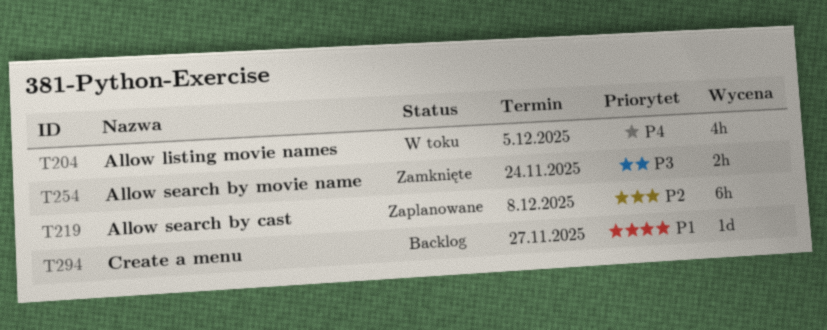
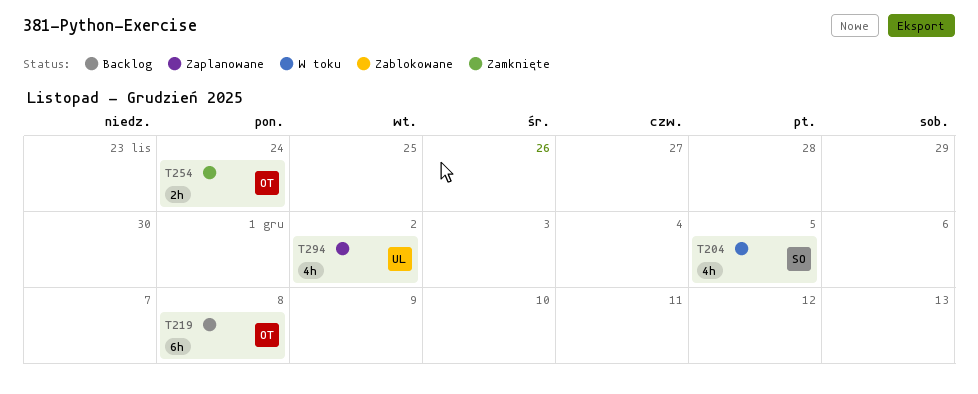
T219, status: Zaplanowane -> Backlog
T294, status: Backlog -> Zaplanowane
T294, estimate: 1d -> 4h
T294, due: Nov 27 -> Dec 2

